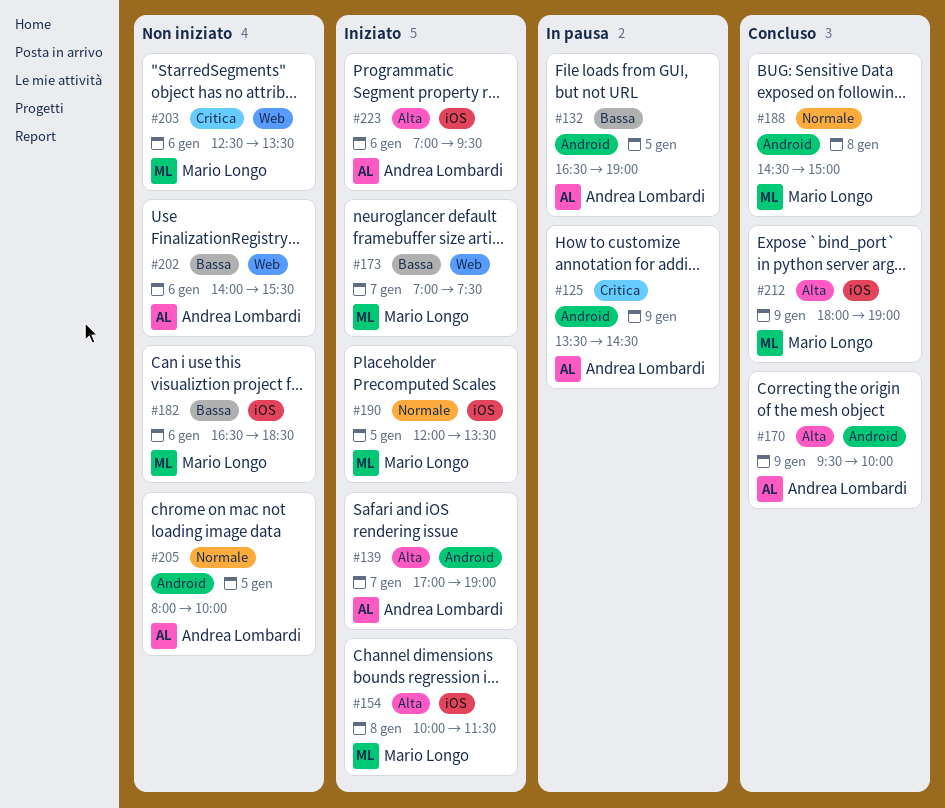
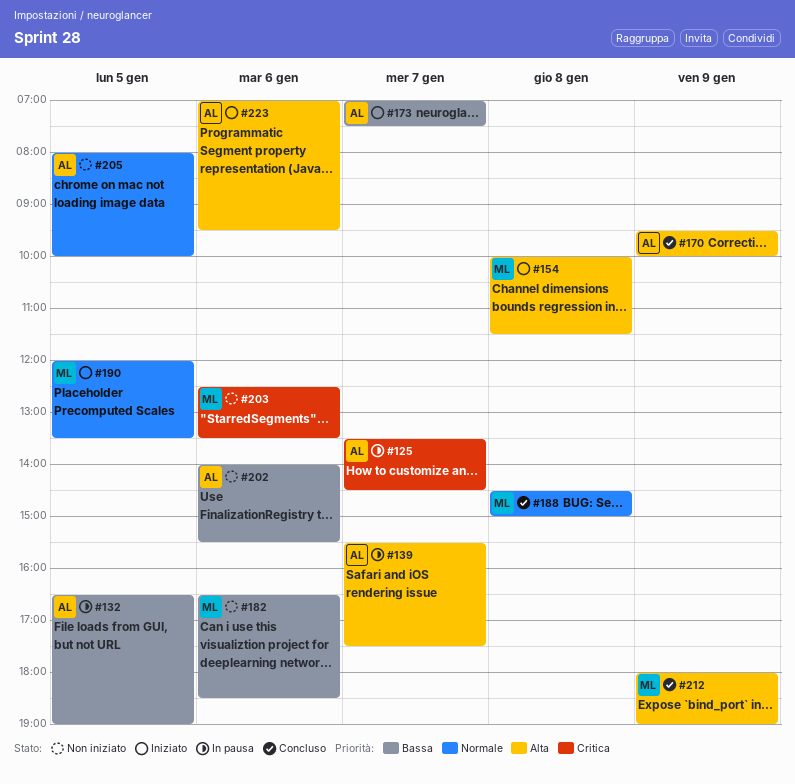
#125, day: Jan 9 -> Jan 7
#139, status: Iniziato -> In pausa
#139, begins: 17:00 -> 15:30
#139, ends: 19:00 -> 17:30
#173, owner: Mario Longo -> Andrea Lombardi

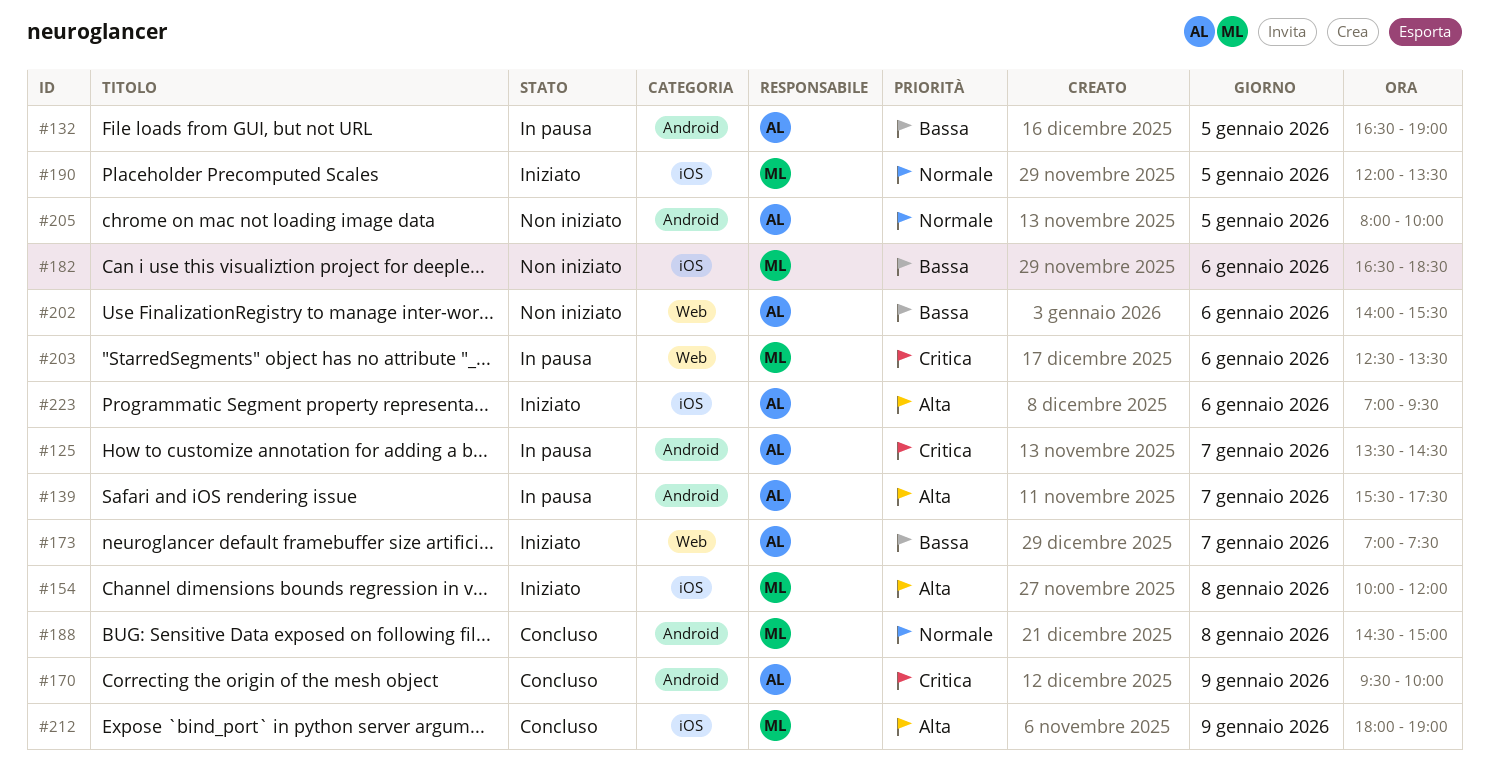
#154, ends: 11:30 -> 12:00
#170, priority: Alta -> Critica
#203, status: Non iniziato -> In pausa

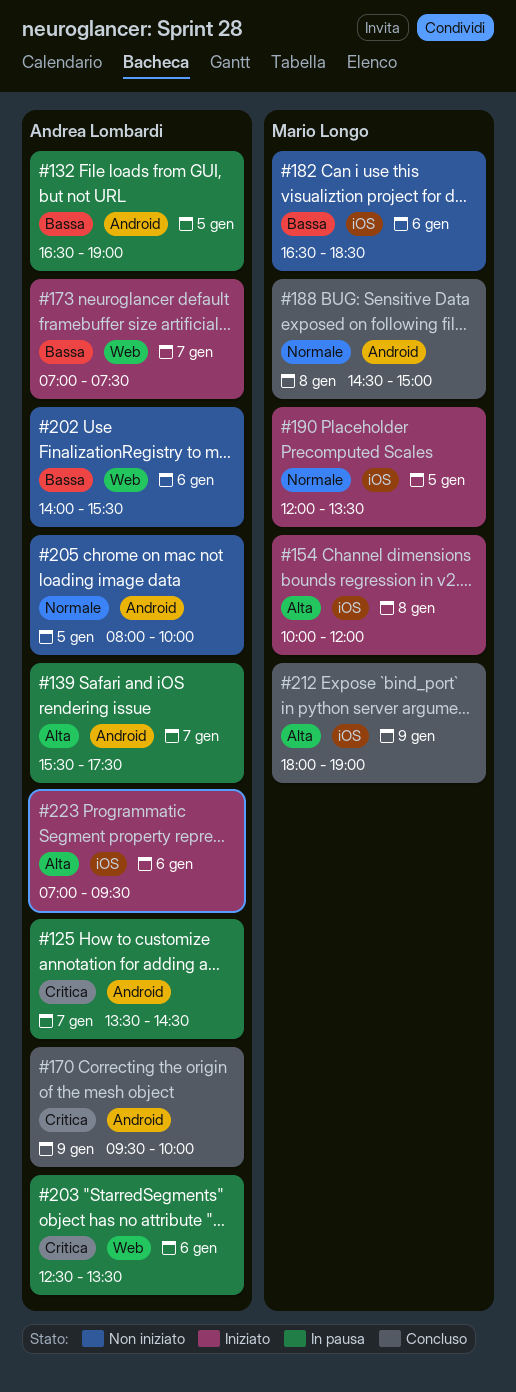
#203, owner: Mario Longo -> Andrea Lombardi

